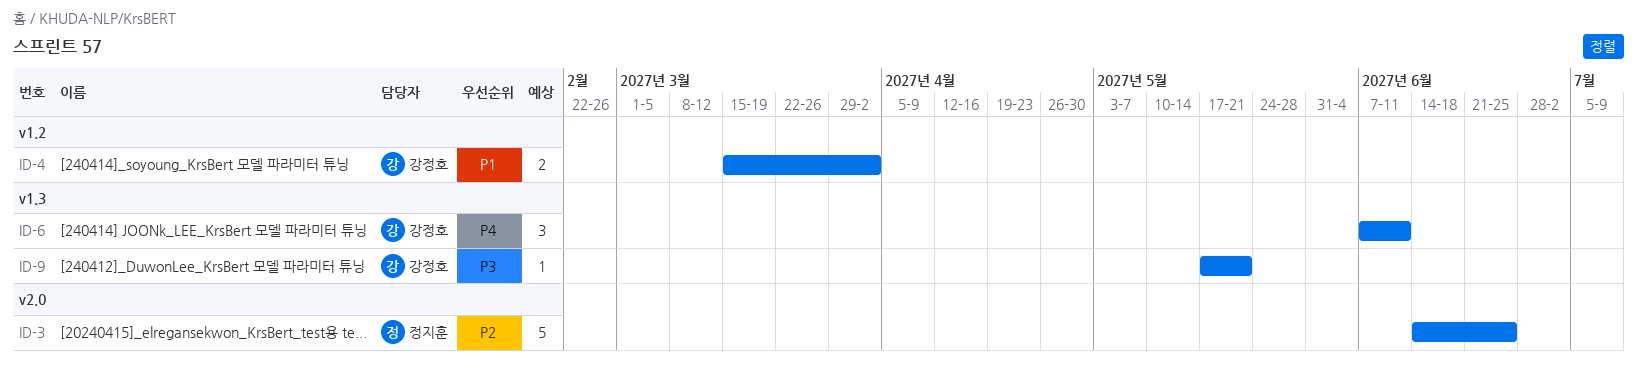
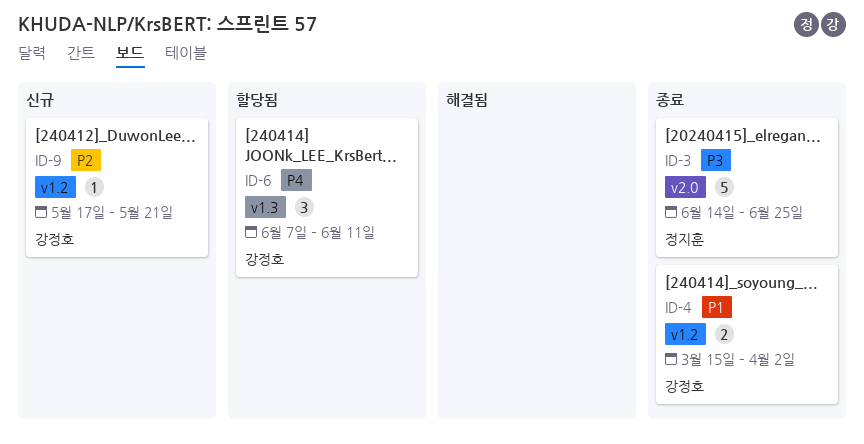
ID-3, priority: P2 -> P3
ID-9, priority: P3 -> P2
ID-9, label: v1.3 -> v1.2

